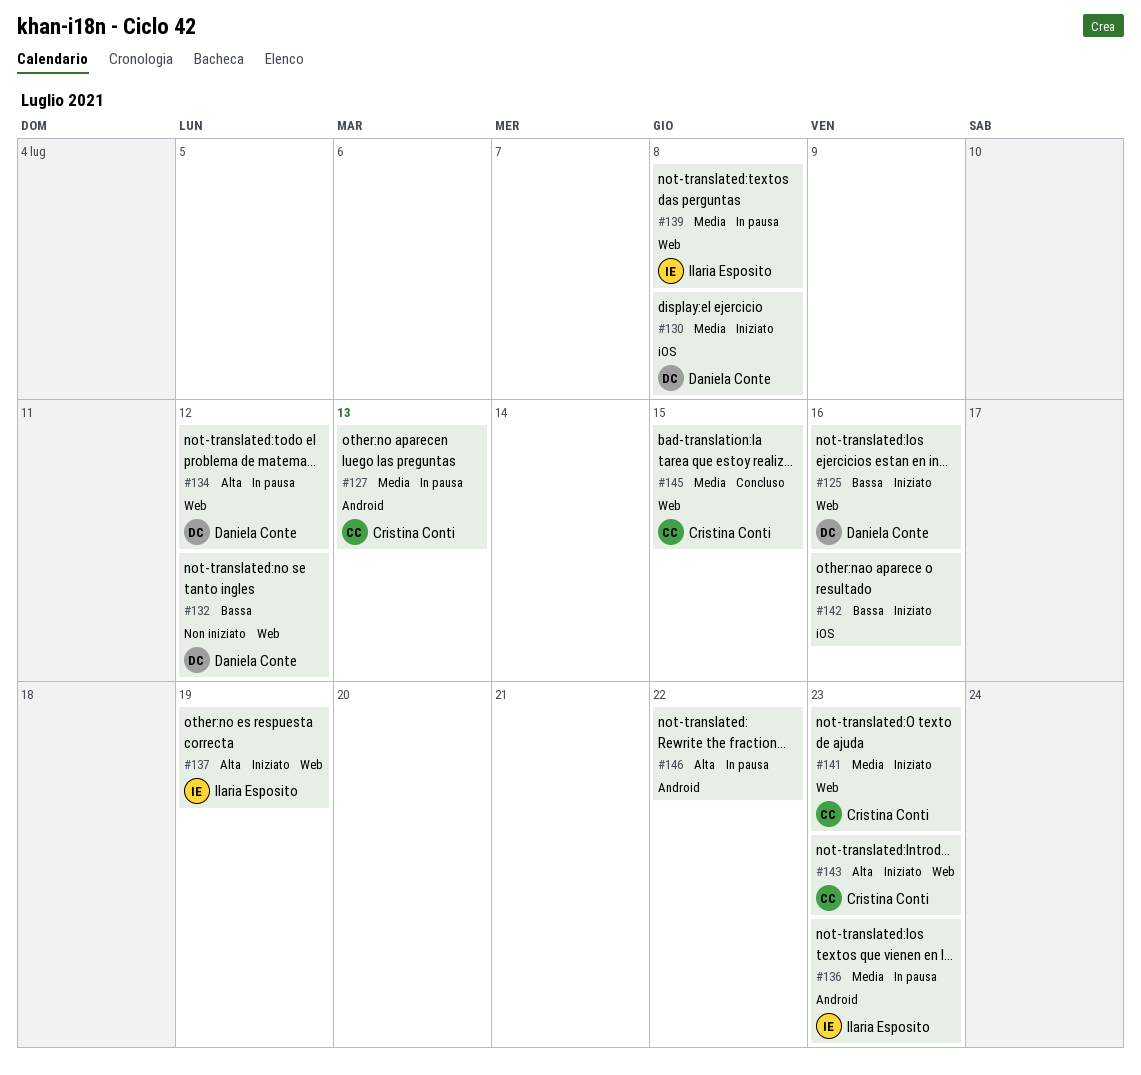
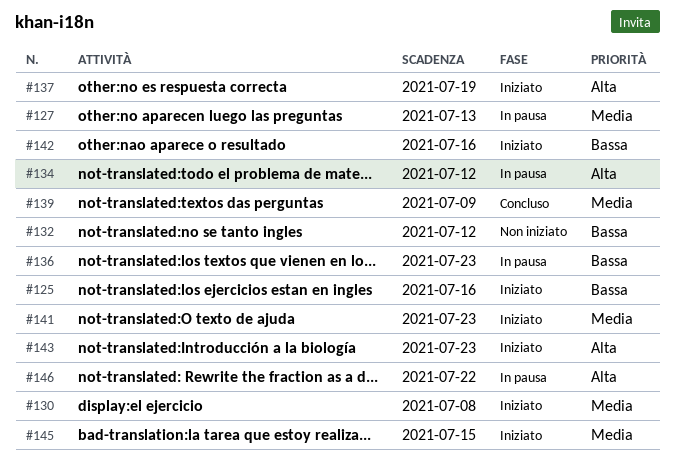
#136, priority: Media -> Bassa
#139, status: In pausa -> Concluso
#139, due: Jul 8 -> Jul 9
#145, status: Concluso -> Iniziato

